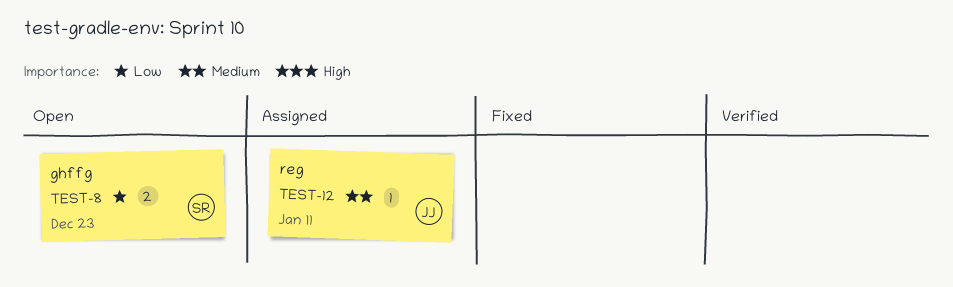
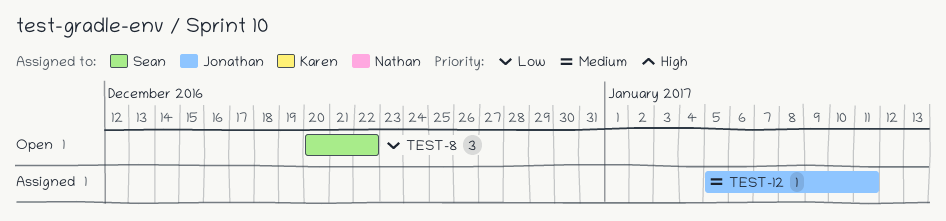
TEST-8, estimate: 2 -> 3
TEST-8, due: Dec 23 -> Dec 22

